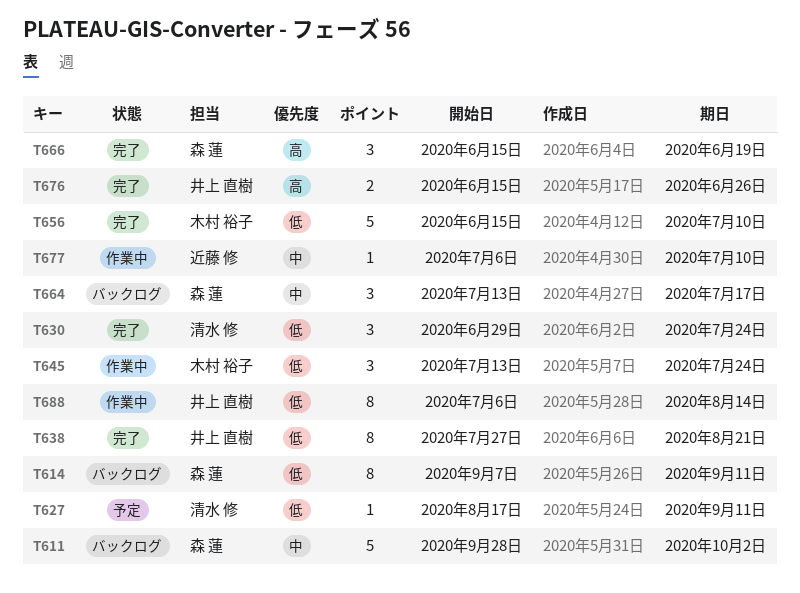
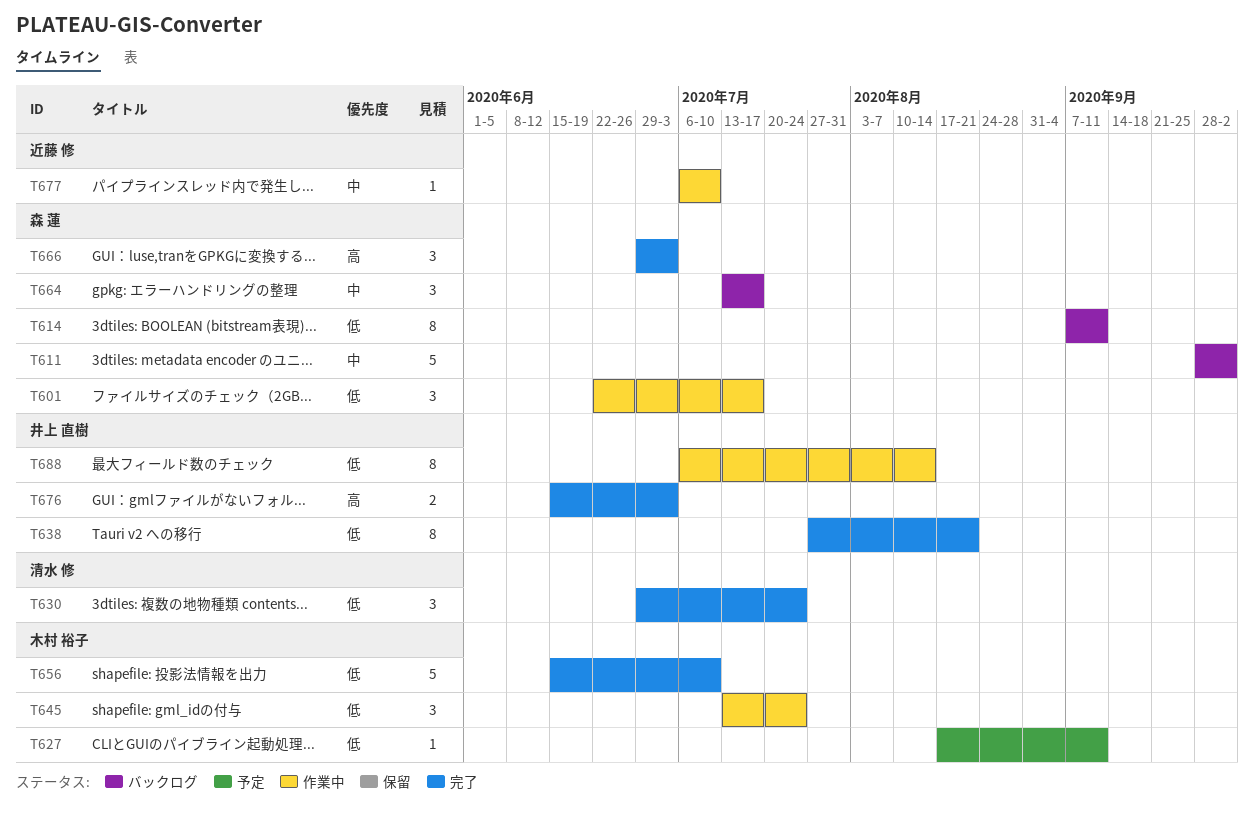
T601: none -> present
T627, owner: 清水 修 -> 木村 裕子
T666, start: Jun 15 -> Jun 29
T666, due: Jun 19 -> Jul 3
T676, due: Jun 26 -> Jul 3

